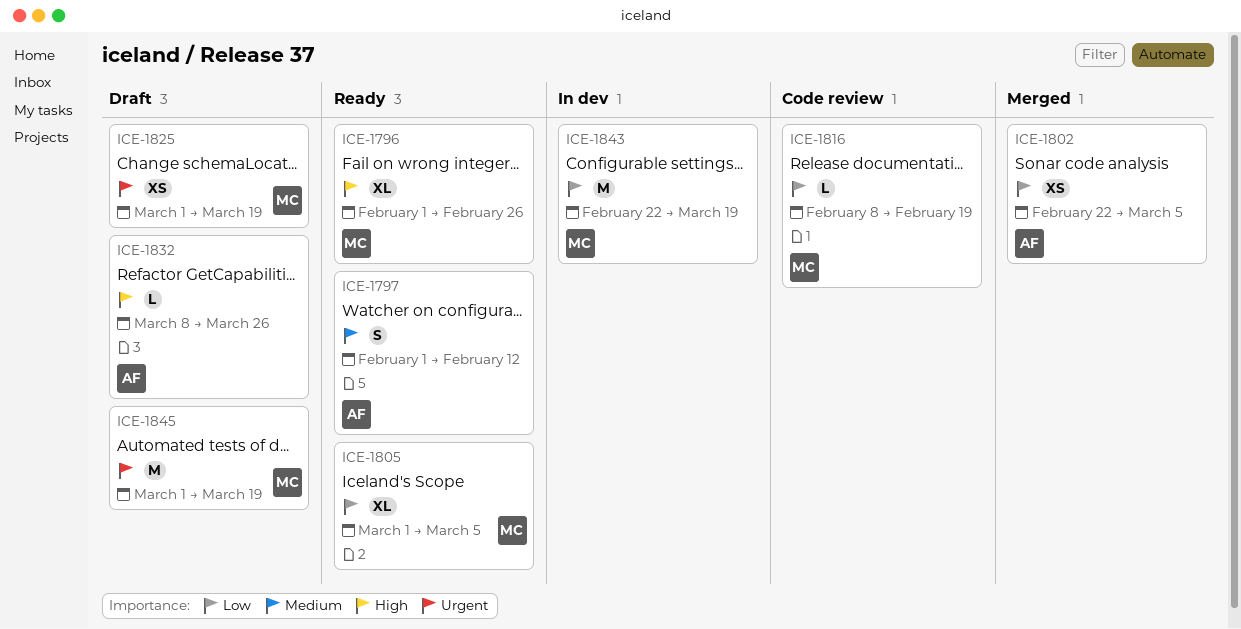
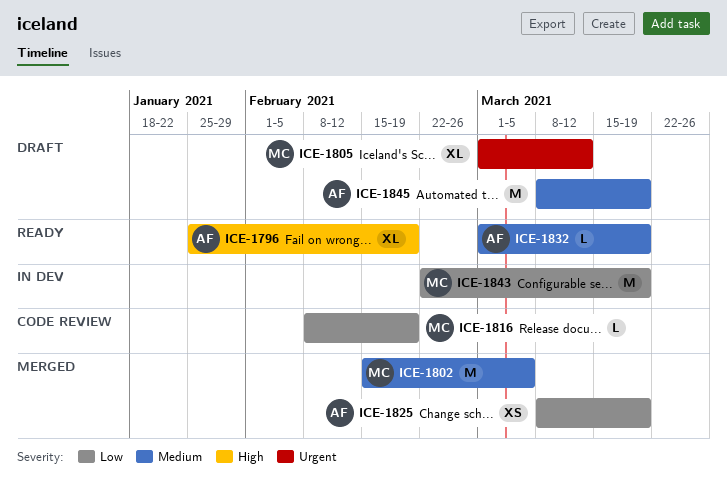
ICE-1796, owner: MC -> AF
ICE-1796, start: Feb 1 -> Jan 25
ICE-1796, due: Feb 26 -> Feb 19
ICE-1797: present -> none
ICE-1802, owner: AF -> MC
ICE-1802, priority: Low -> Medium
ICE-1802, estimate: XS -> M
ICE-1802, start: Feb 22 -> Feb 15
ICE-1805, status: Ready -> Draft
ICE-1805, priority: Low -> Urgent
ICE-1805, due: Mar 5 -> Mar 12
ICE-1825, status: Draft -> Merged
ICE-1825, owner: MC -> AF
ICE-1825, priority: Urgent -> Low
ICE-1825, start: Mar 1 -> Mar 8
ICE-1832, status: Draft -> Ready
ICE-1832, priority: High -> Medium
ICE-1832, start: Mar 8 -> Mar 1
ICE-1832, due: Mar 26 -> Mar 19
ICE-1845, owner: MC -> AF
ICE-1845, priority: Urgent -> Medium
ICE-1845, start: Mar 1 -> Mar 8

